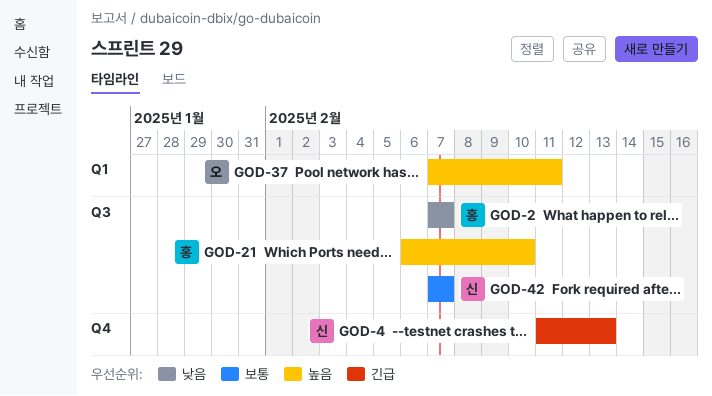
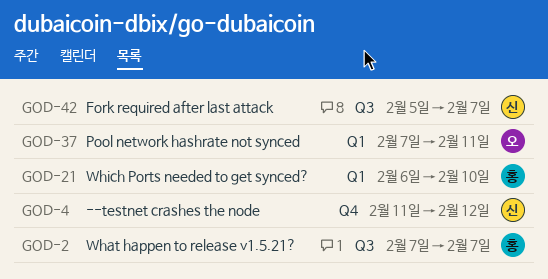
GOD-4, due: Feb 13 -> Feb 12
GOD-21, label: Q3 -> Q1
GOD-42, start: Feb 7 -> Feb 5

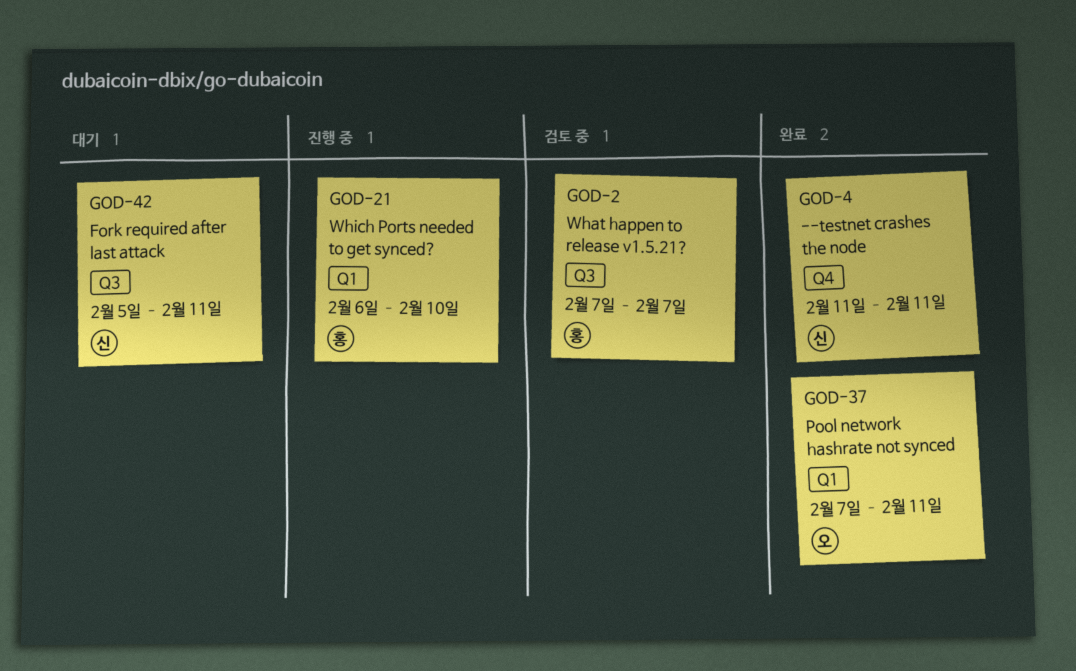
GOD-4, due: Feb 12 -> Feb 11
GOD-42, due: Feb 7 -> Feb 11

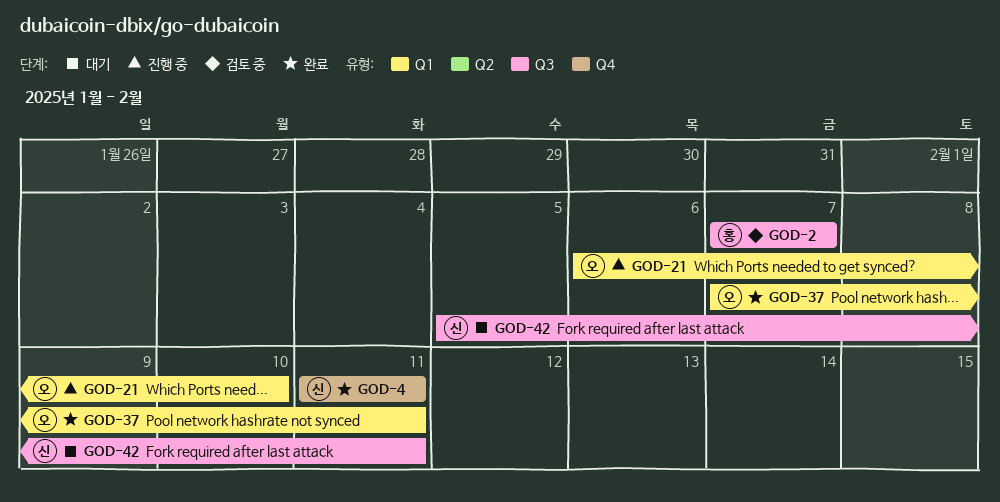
GOD-21, owner: 홍 -> 오

